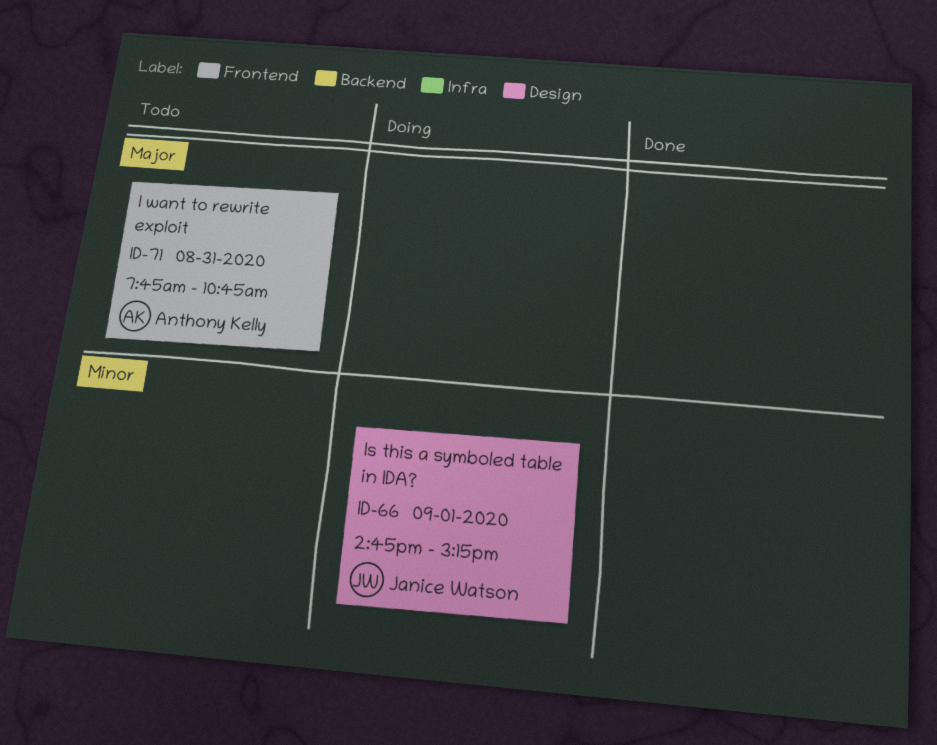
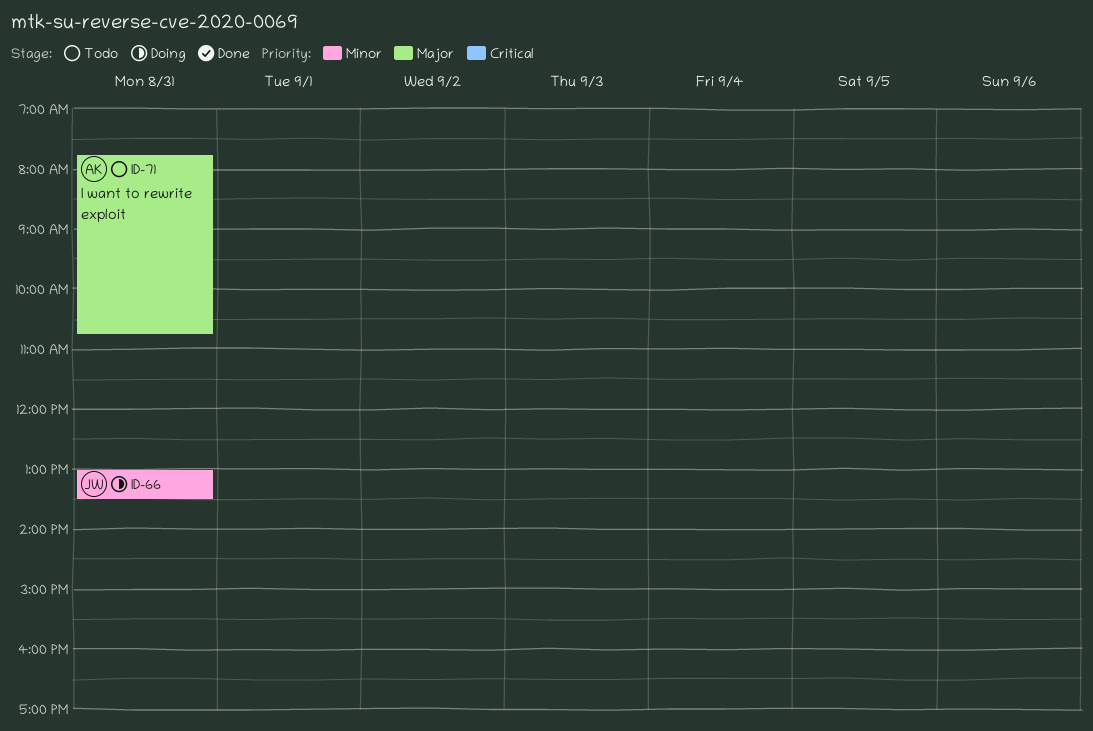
ID-66, day: Sep 1 -> Aug 31
ID-66, begins: 14:45 -> 13:00
ID-66, ends: 15:15 -> 13:30

